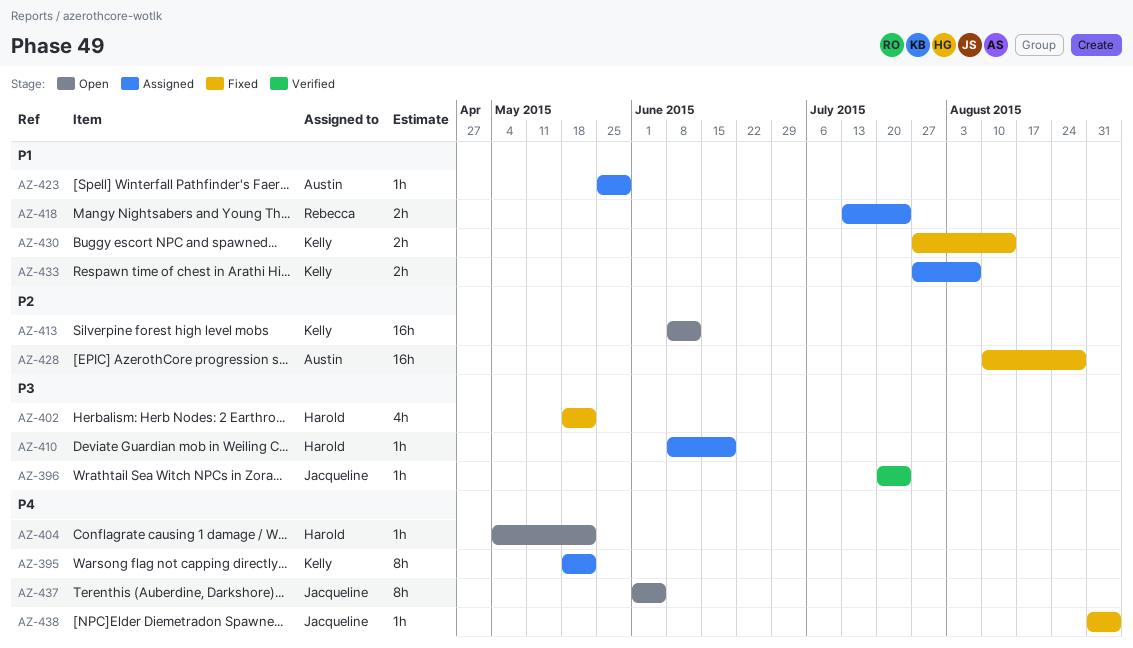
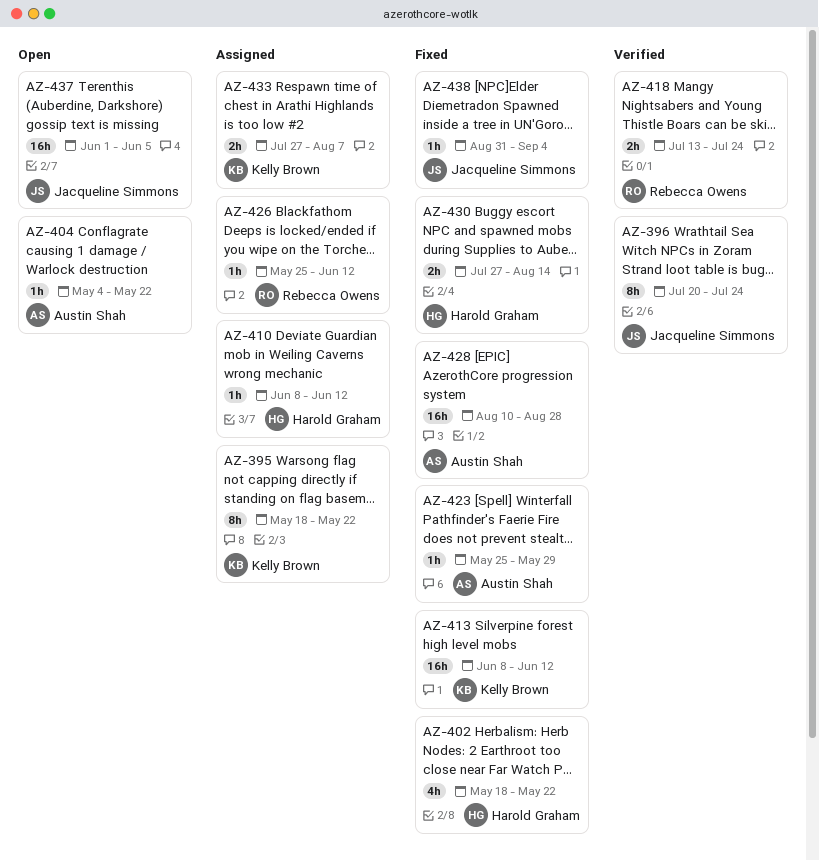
AZ-396, estimate: 1h -> 8h
AZ-404, owner: Harold Graham -> Austin Shah
AZ-410, due: Jun 19 -> Jun 12
AZ-413, status: Open -> Fixed
AZ-418, status: Assigned -> Verified
AZ-423, status: Assigned -> Fixed
AZ-426: none -> present
AZ-430, owner: Kelly Brown -> Harold Graham
AZ-437, estimate: 8h -> 16h

